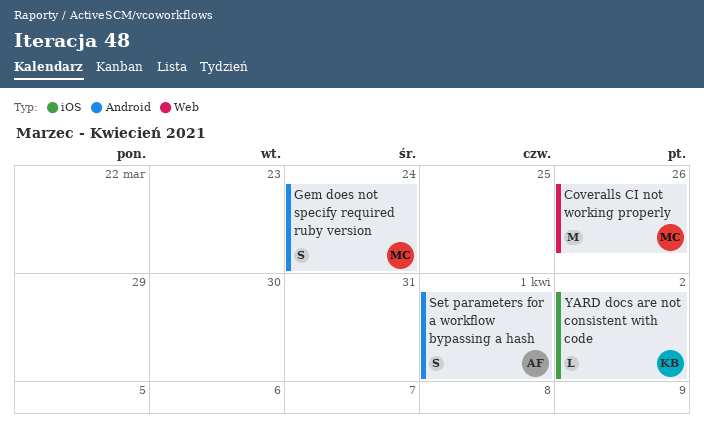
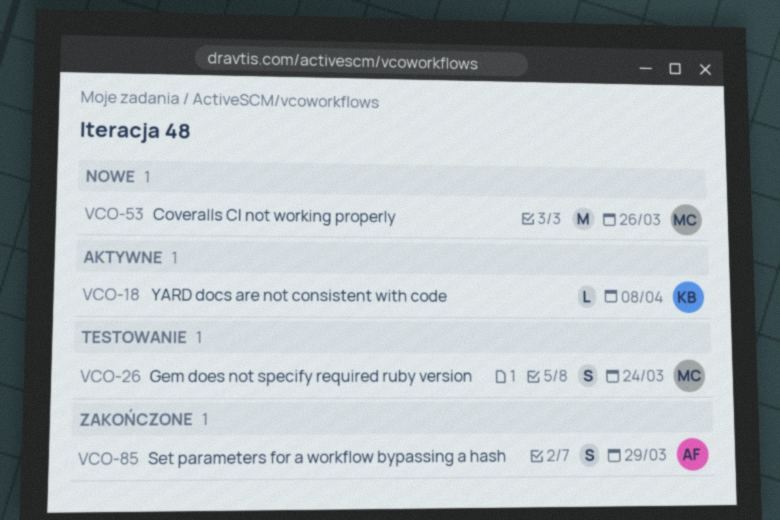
Set parameters for a workflow bypassing a hash, due: Apr 1 -> Mar 29
YARD docs are not consistent with code, due: Apr 2 -> Apr 8

